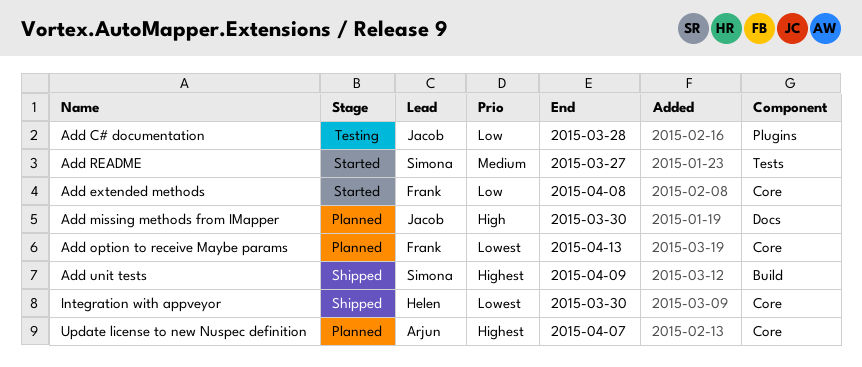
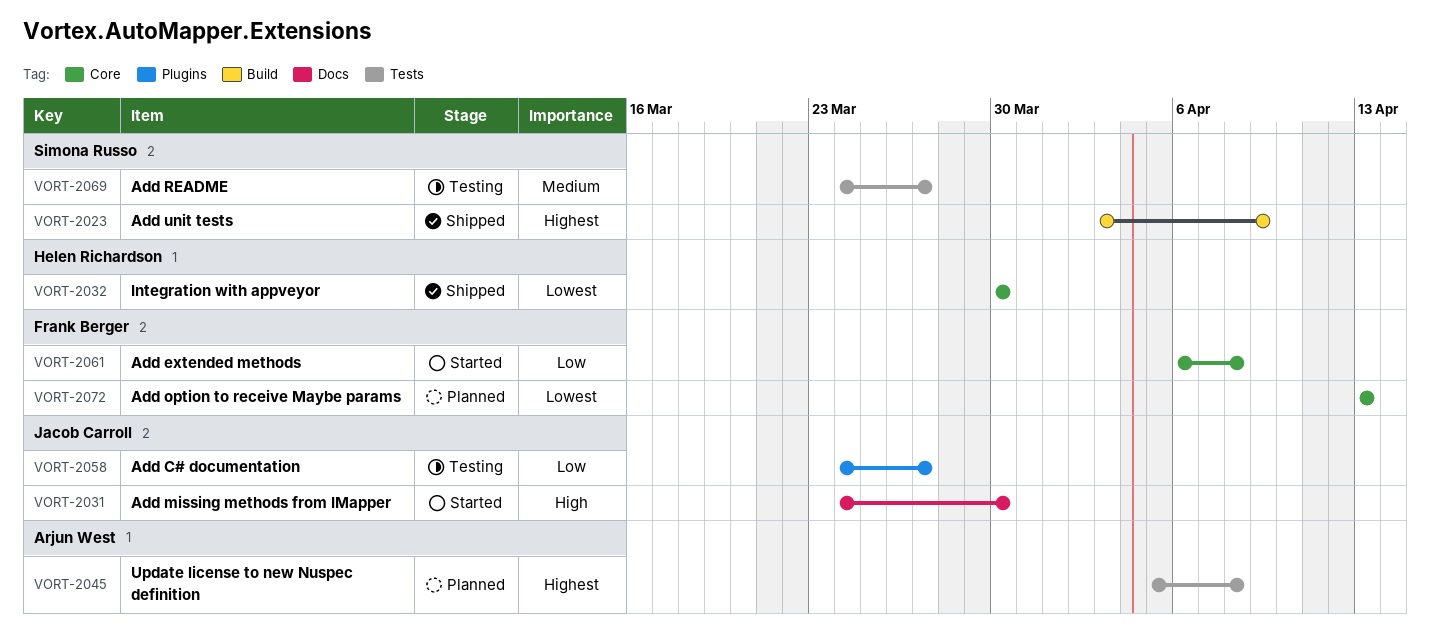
Add C# documentation, due: Mar 28 -> Mar 27
Add missing methods from IMapper, status: Planned -> Started
Add README, status: Started -> Testing
Update license to new Nuspec definition, label: Core -> Tests
Update license to new Nuspec definition, due: Apr 7 -> Apr 8

